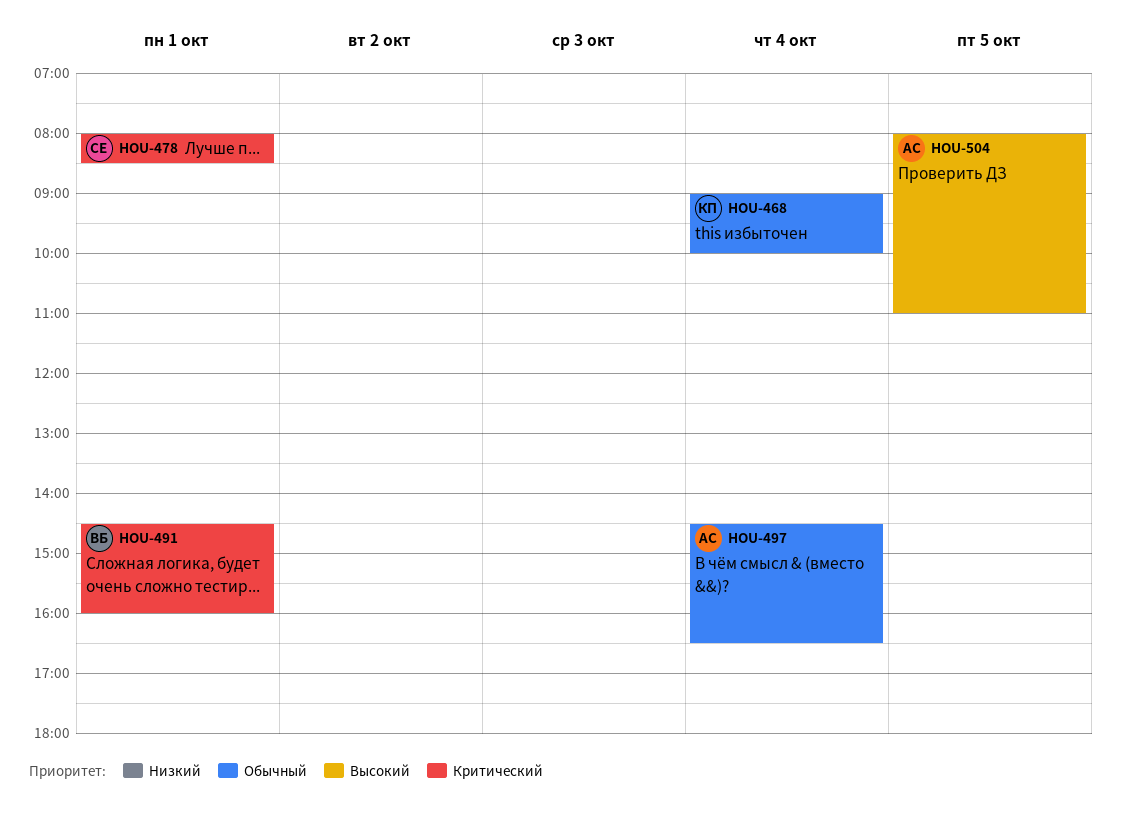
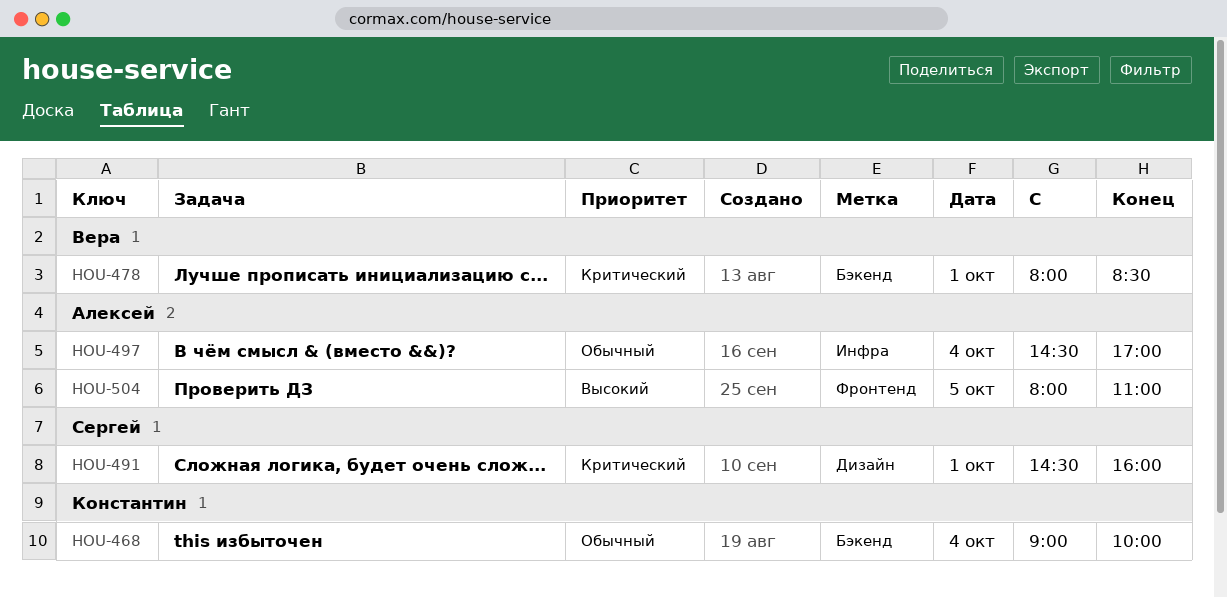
HOU-478, owner: Сергей -> Вера
HOU-491, owner: Вера -> Сергей
HOU-497, ends: 16:30 -> 17:00

